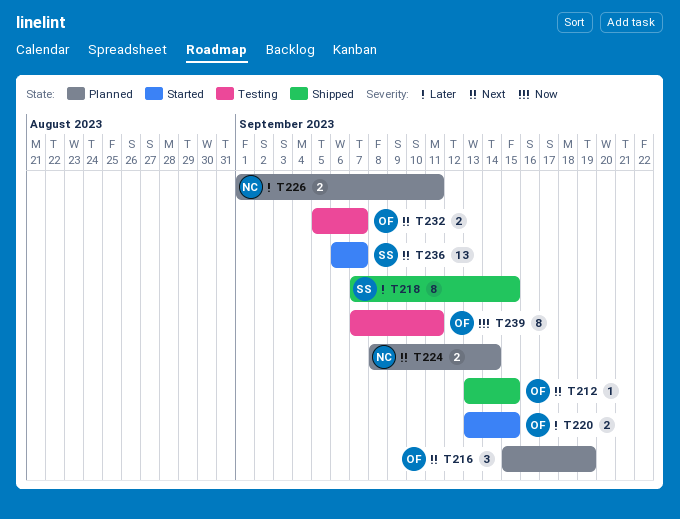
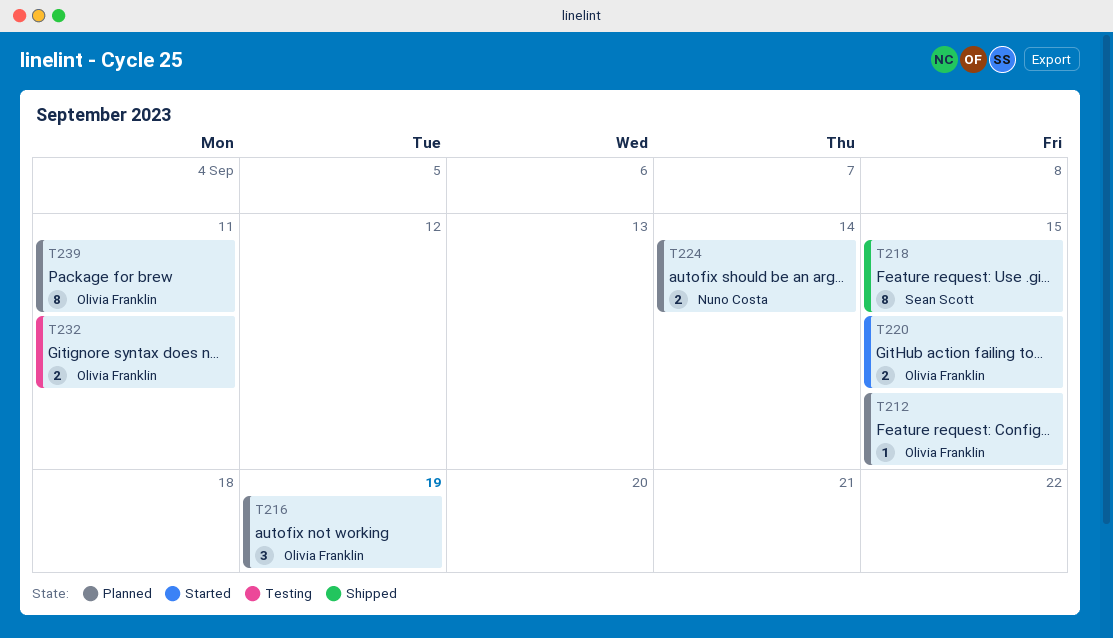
T212, status: Shipped -> Planned
T226: present -> none
T232, due: Sep 7 -> Sep 11
T236: present -> none
T239, status: Testing -> Planned

